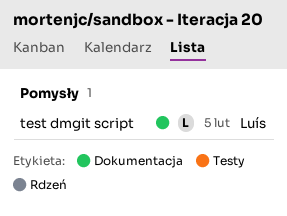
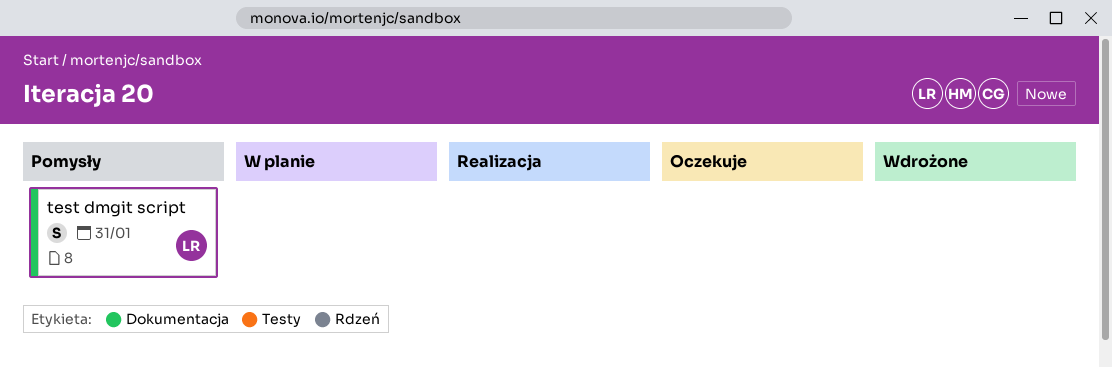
test dmgit script, estimate: L -> S
test dmgit script, due: Feb 5 -> Jan 31

